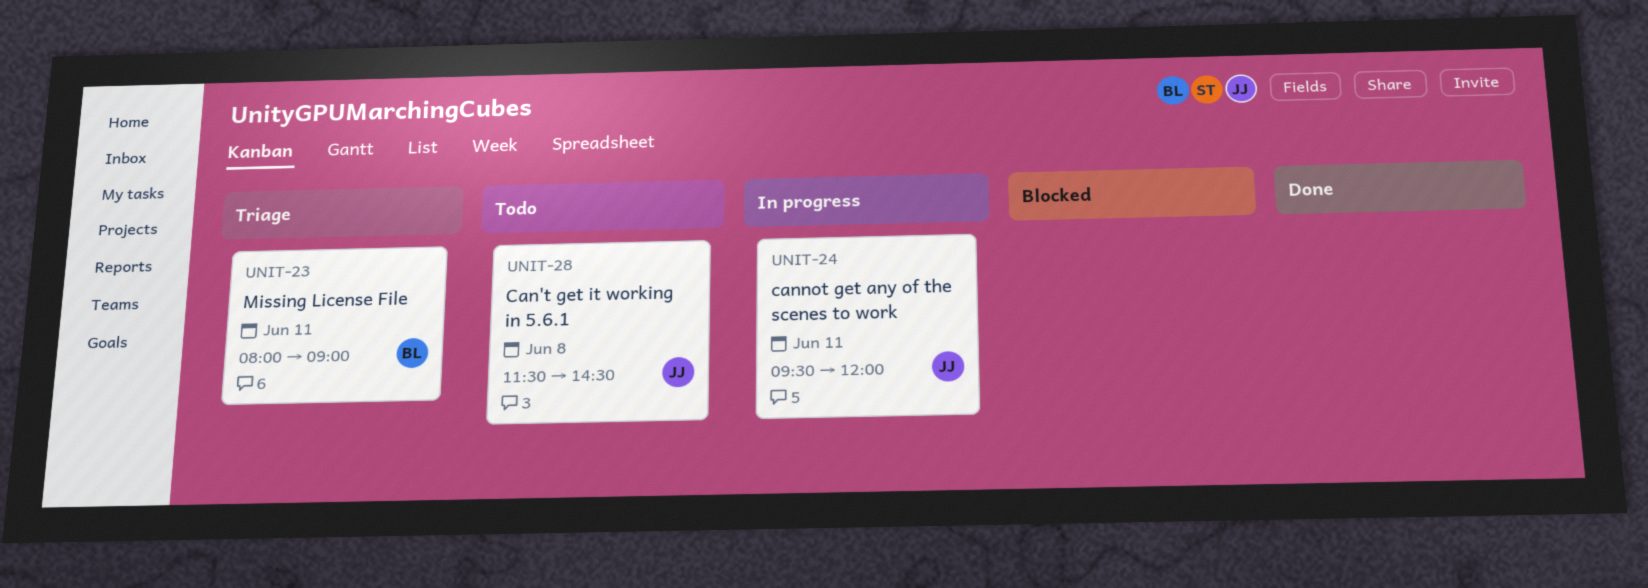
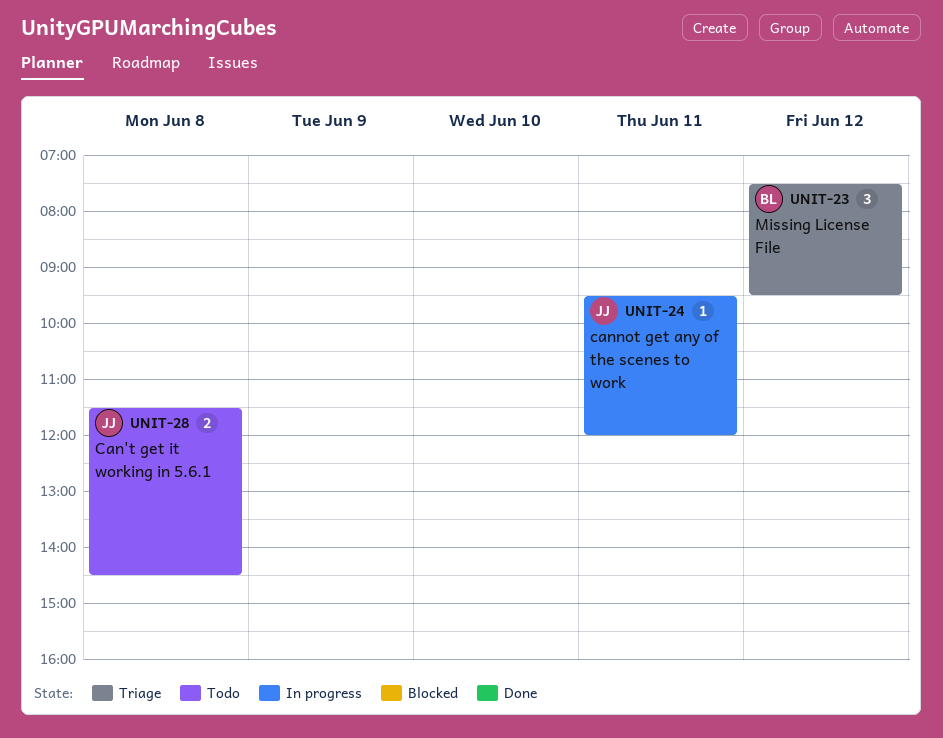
UNIT-23, day: Jun 11 -> Jun 12
UNIT-23, begins: 08:00 -> 07:30
UNIT-23, ends: 09:00 -> 09:30

